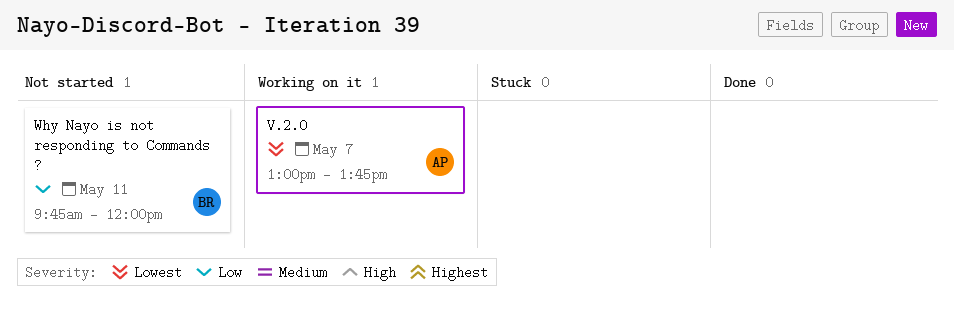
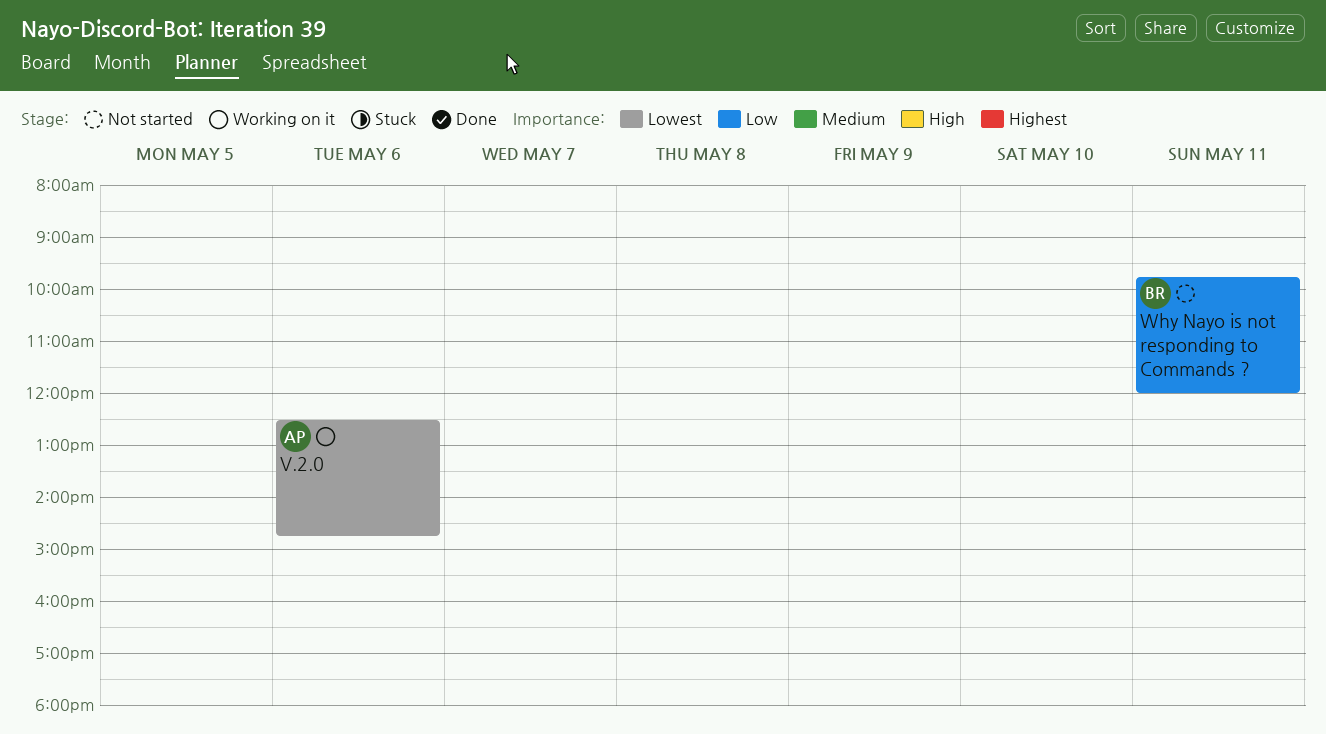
V.2.0, day: May 7 -> May 6
V.2.0, begins: 13:00 -> 12:30
V.2.0, ends: 13:45 -> 14:45

